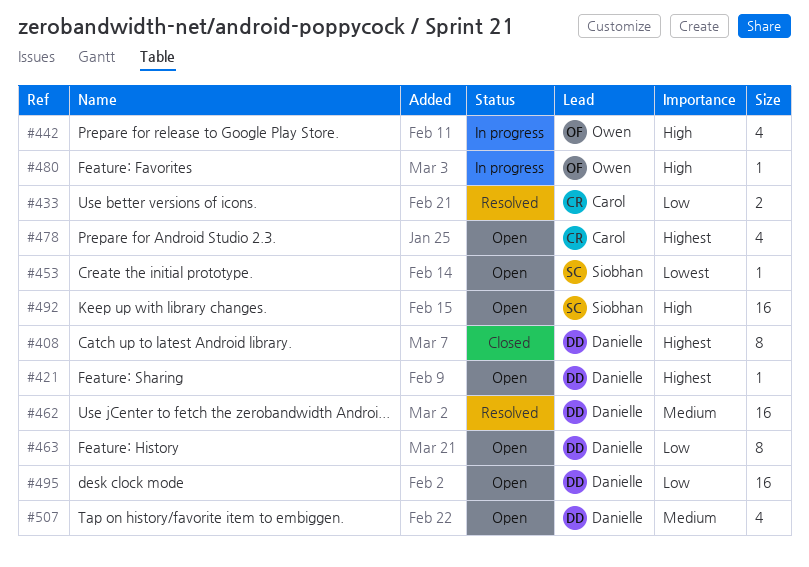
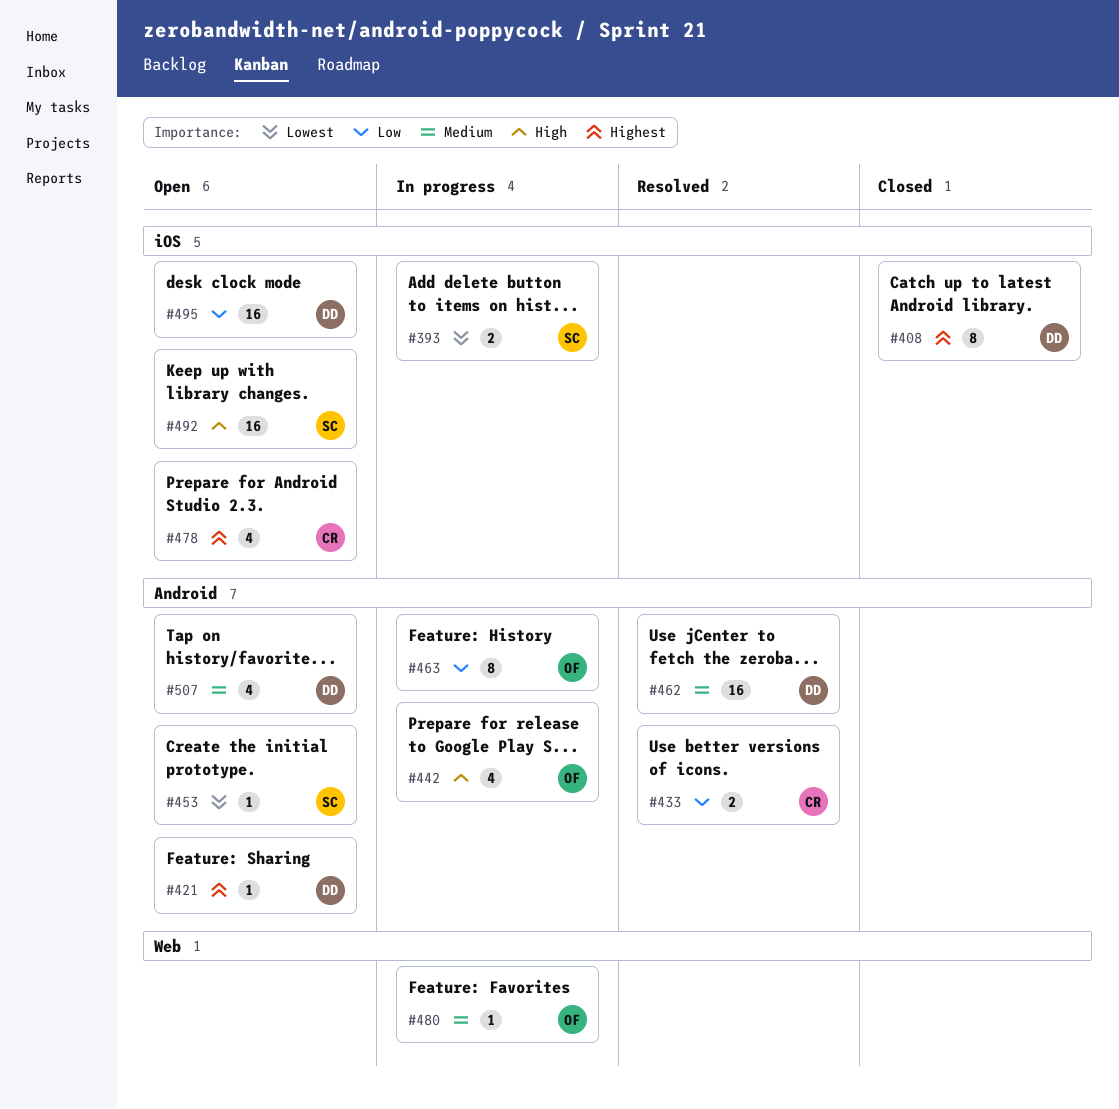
#393: none -> present
#463, status: Open -> In progress
#463, owner: Danielle -> Owen
#480, priority: High -> Medium

